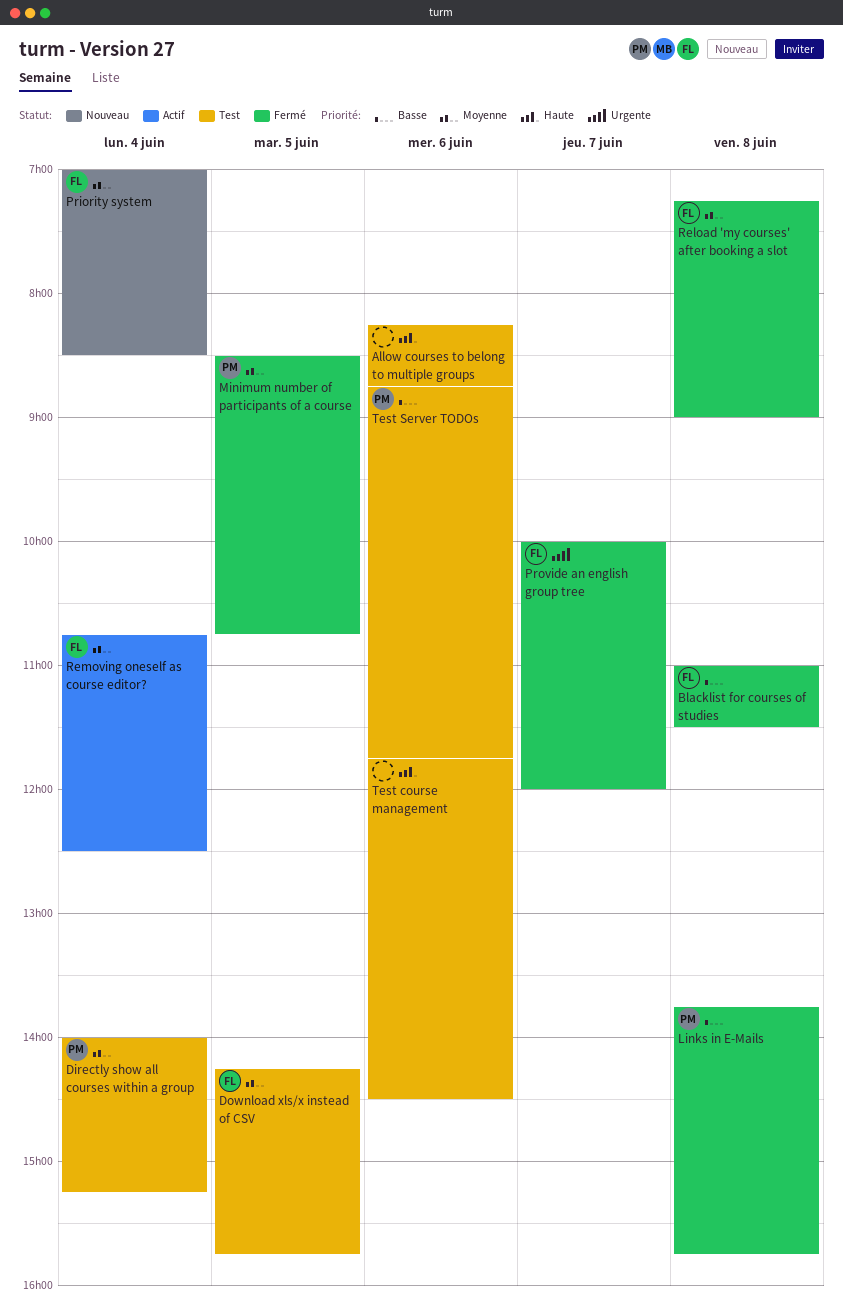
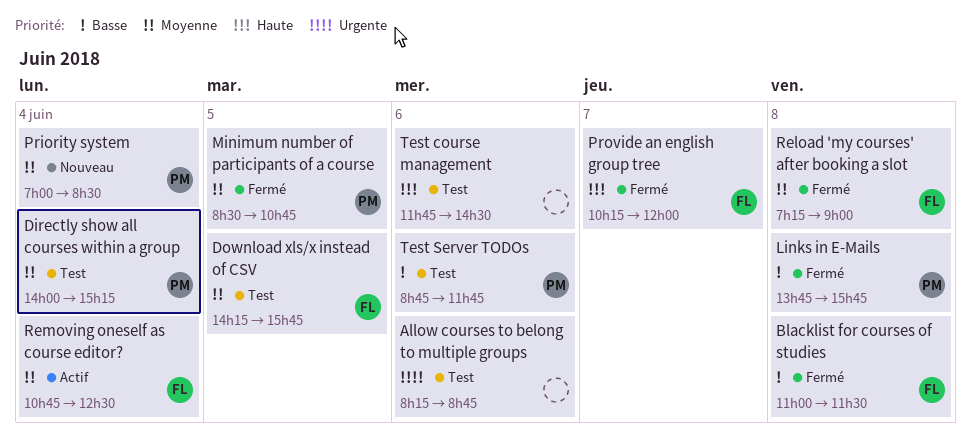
Allow courses to belong to multiple groups, priority: Haute -> Urgente
Priority system, owner: FL -> PM
Provide an english group tree, priority: Urgente -> Haute
Provide an english group tree, begins: 10:00 -> 10:15

